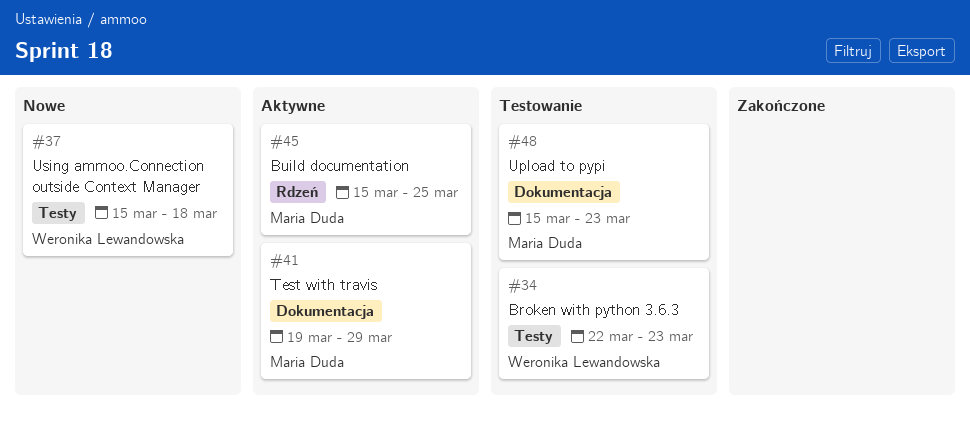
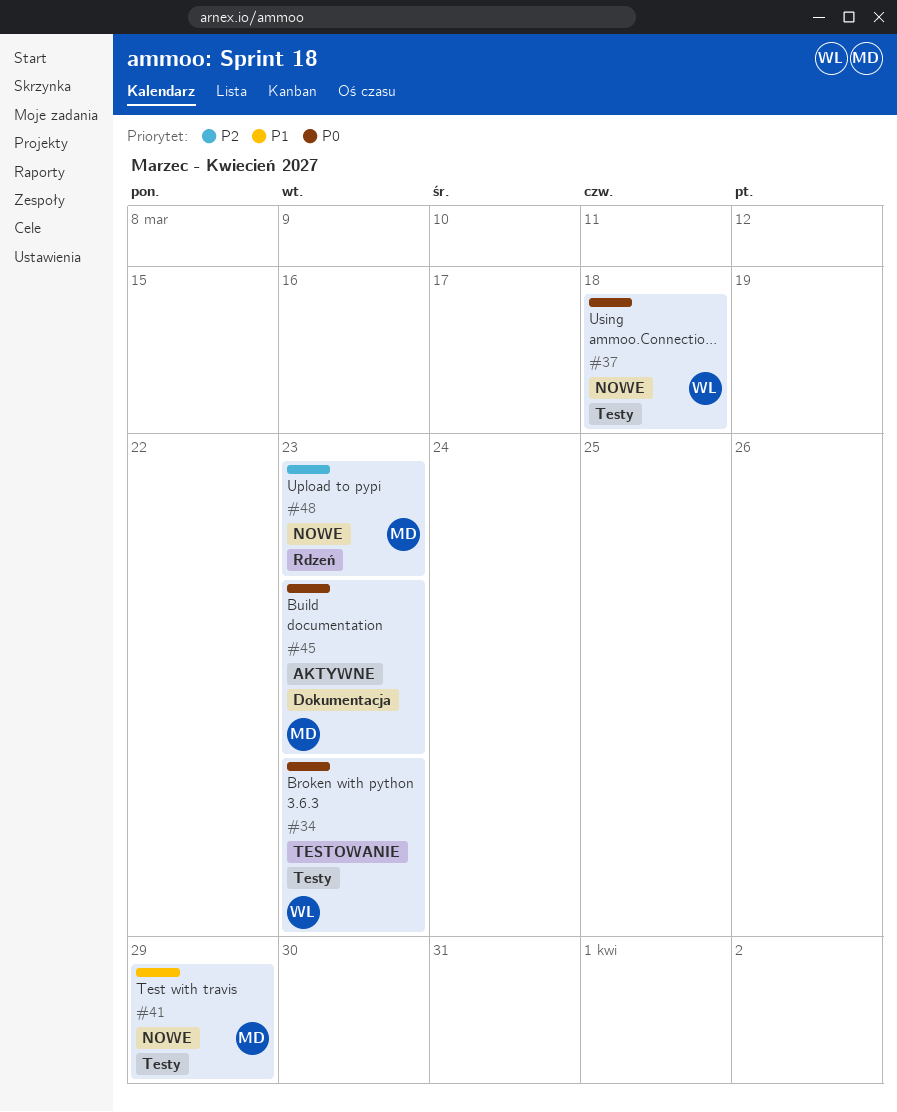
#41, status: Aktywne -> Nowe
#41, label: Dokumentacja -> Testy
#45, label: Rdzeń -> Dokumentacja
#45, due: Mar 25 -> Mar 23
#48, status: Testowanie -> Nowe
#48, label: Dokumentacja -> Rdzeń

